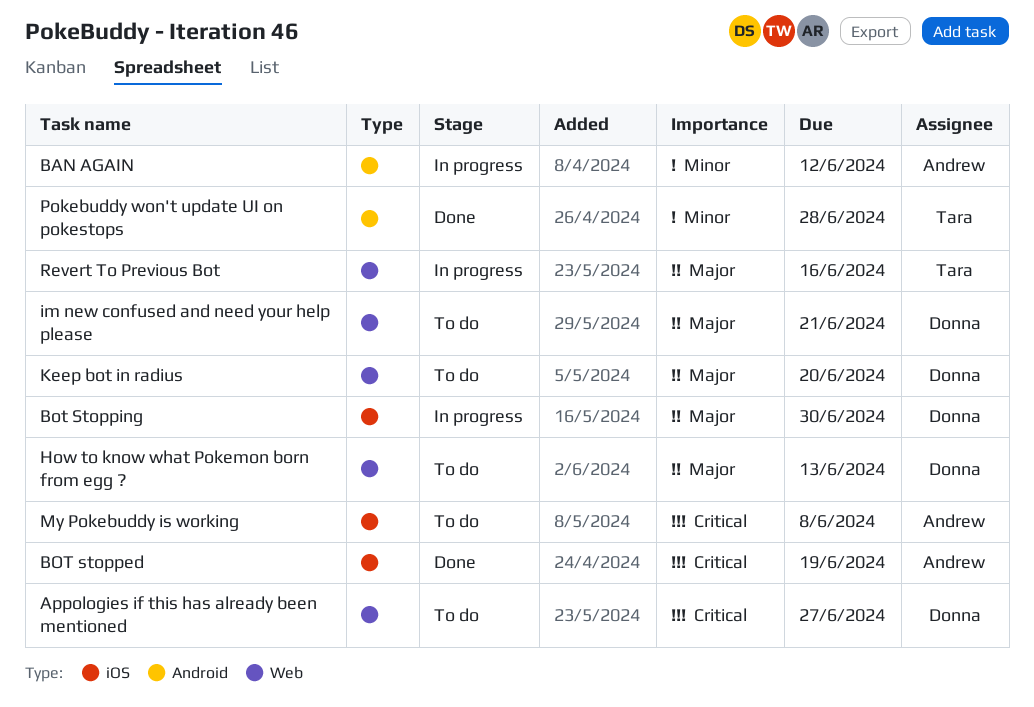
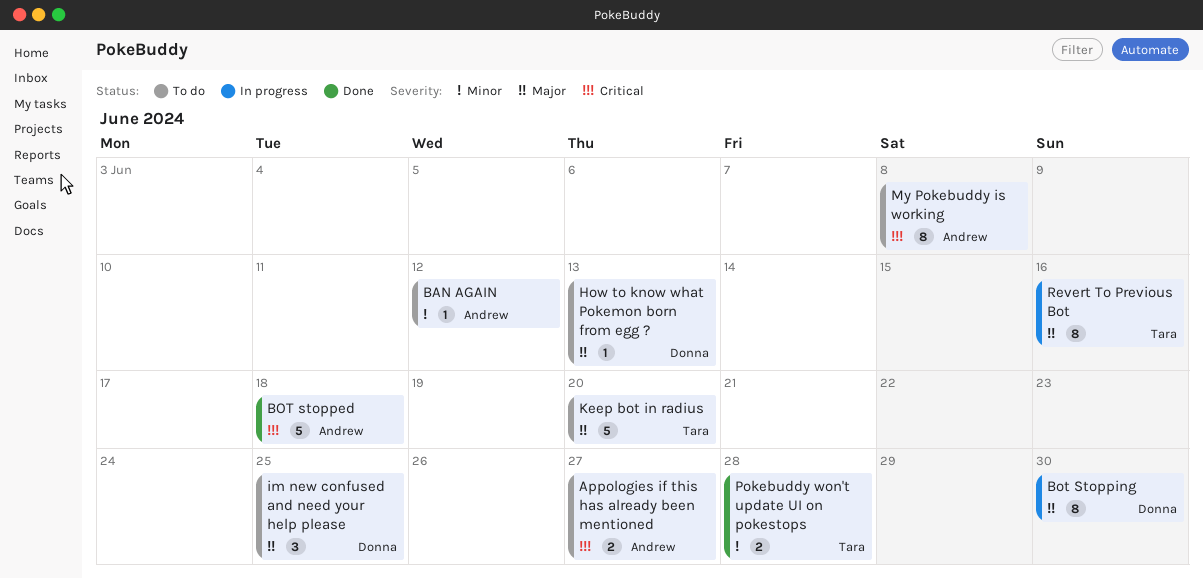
Appologies if this has already been mentioned, owner: Donna -> Andrew
BAN AGAIN, status: In progress -> To do
BOT stopped, due: Jun 19 -> Jun 18
im new confused and need your help please, due: Jun 21 -> Jun 25
Keep bot in radius, owner: Donna -> Tara

